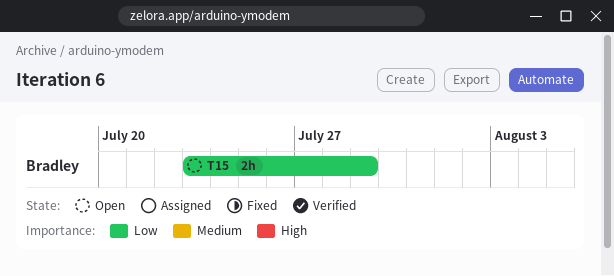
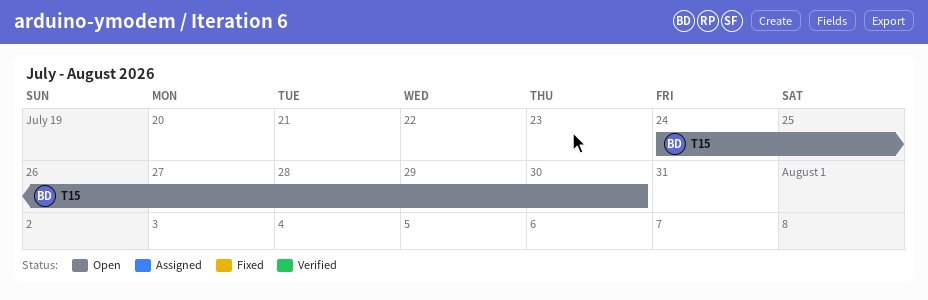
T15, start: Jul 23 -> Jul 24
T15, due: Jul 29 -> Jul 30

